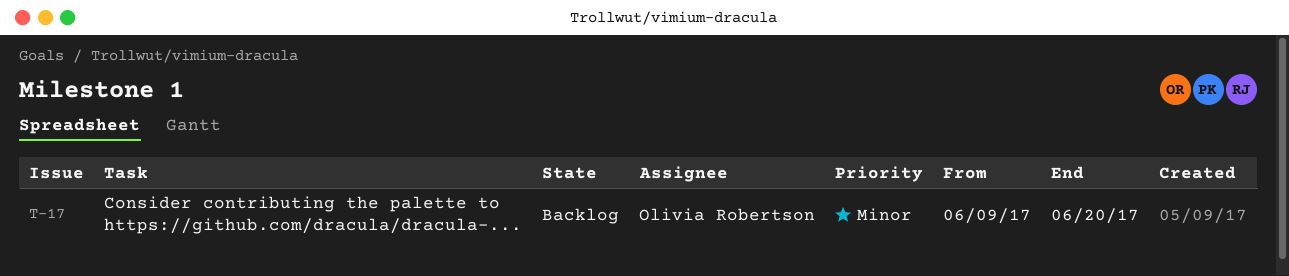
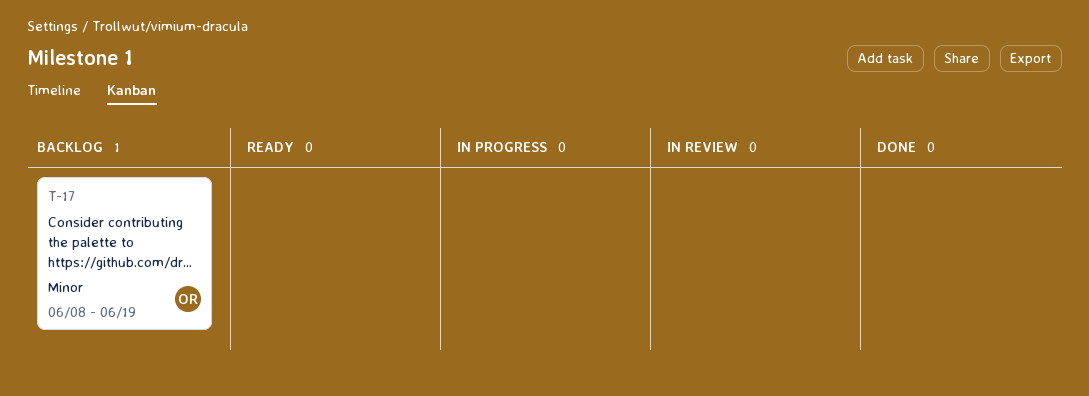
T-17, start: Jun 9 -> Jun 8
T-17, due: Jun 20 -> Jun 19

